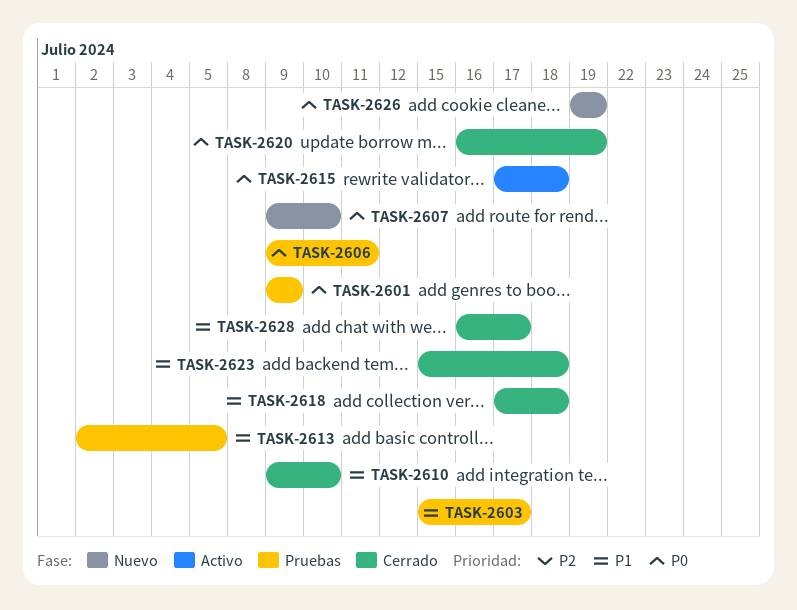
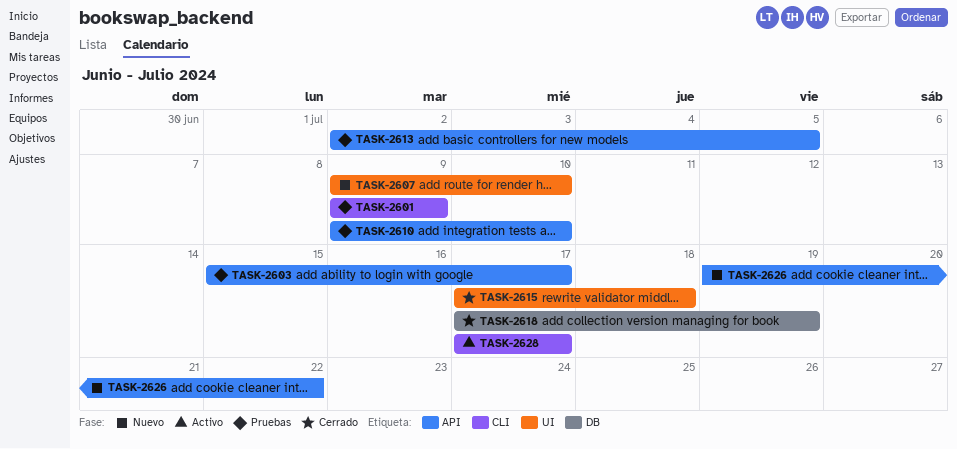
TASK-2606: present -> none
TASK-2610, status: Cerrado -> Pruebas
TASK-2615, status: Activo -> Cerrado
TASK-2618, due: Jul 18 -> Jul 19
TASK-2620: present -> none
TASK-2623: present -> none
TASK-2626, due: Jul 19 -> Jul 22
TASK-2628, status: Cerrado -> Activo
TASK-2628, start: Jul 16 -> Jul 17

